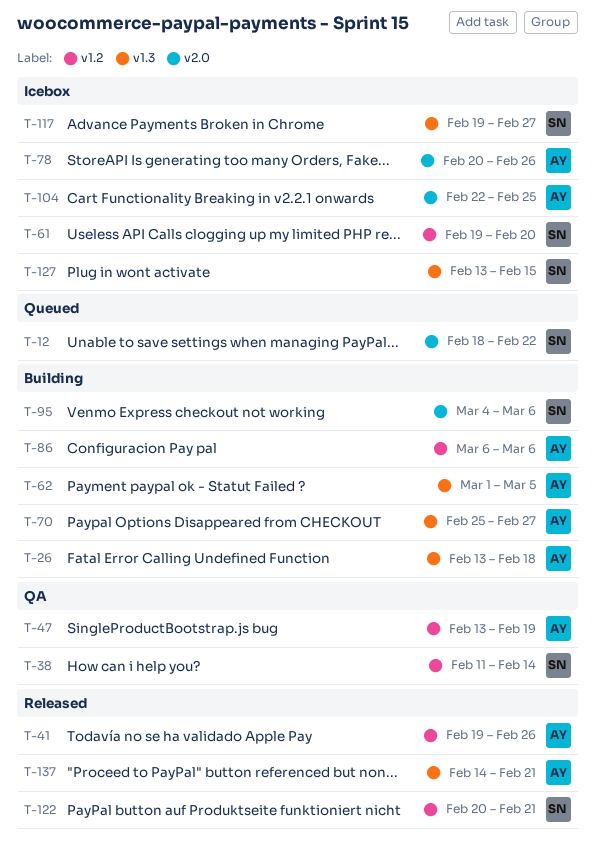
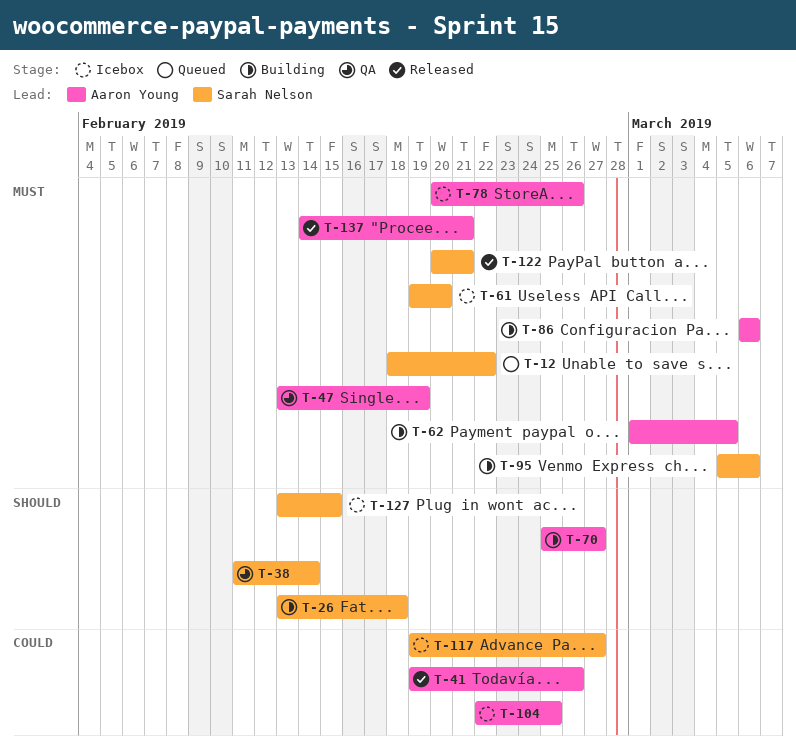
T-26, owner: Aaron Young -> Sarah Nelson
T-95, start: Mar 4 -> Mar 5

